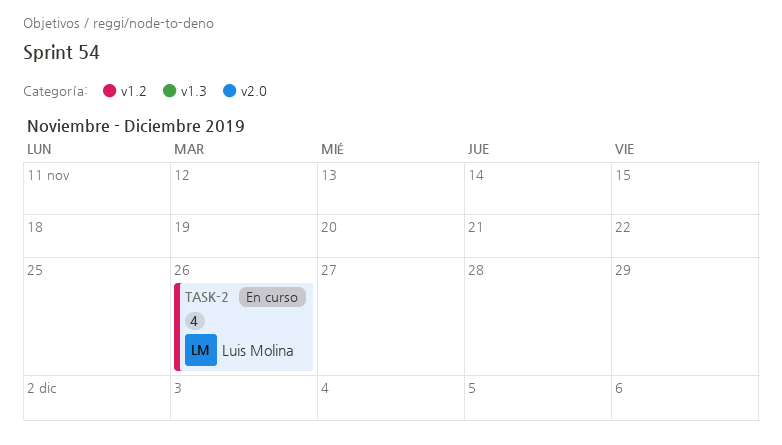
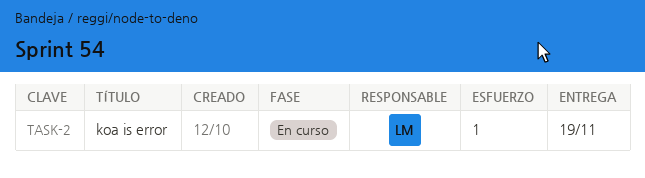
TASK-2, estimate: 4 -> 1
TASK-2, due: Nov 26 -> Nov 19

